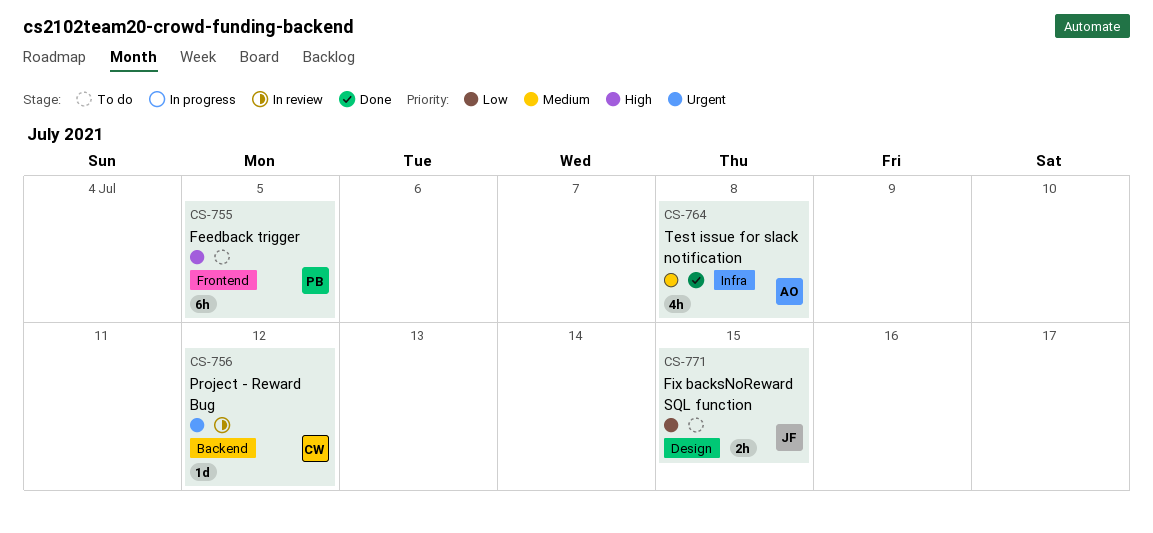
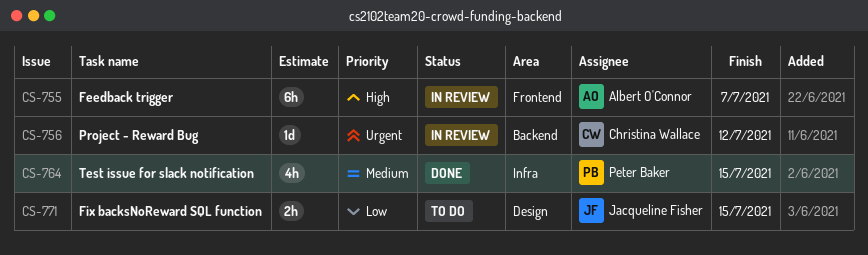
CS-755, status: To do -> In review
CS-755, owner: Peter Baker -> Albert O'Connor
CS-755, due: Jul 5 -> Jul 7
CS-764, owner: Albert O'Connor -> Peter Baker
CS-764, due: Jul 8 -> Jul 15

